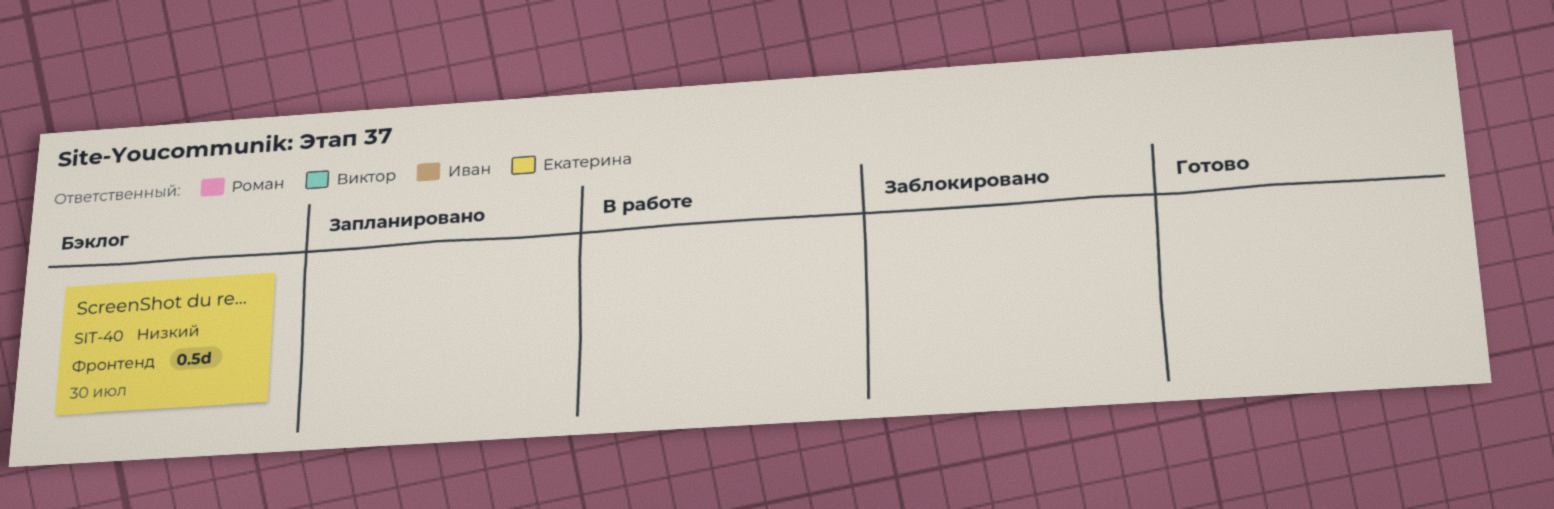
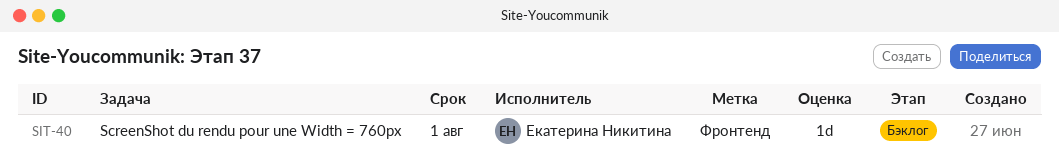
SIT-40, estimate: 0.5d -> 1d
SIT-40, due: Jul 30 -> Aug 1

